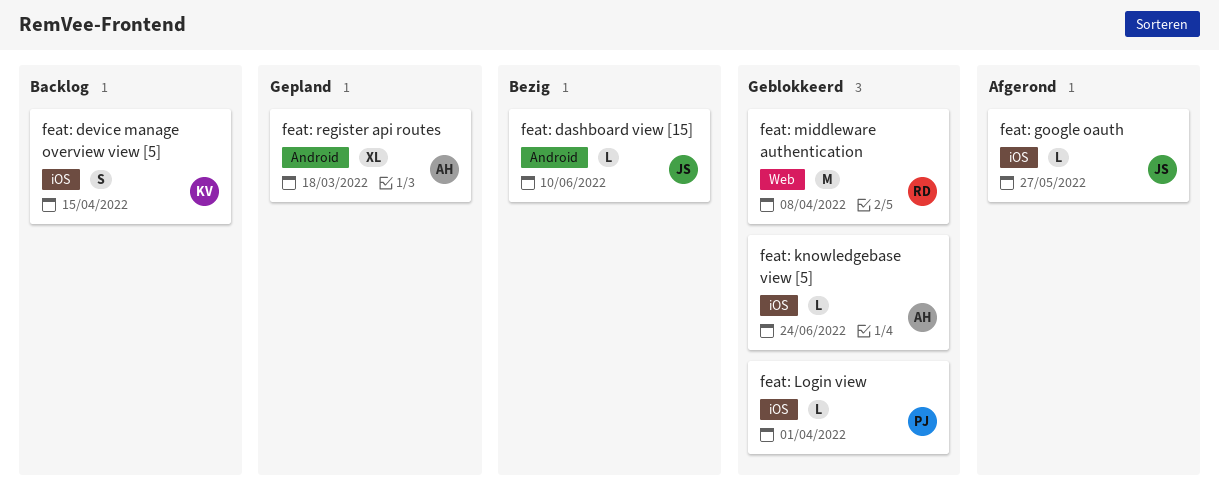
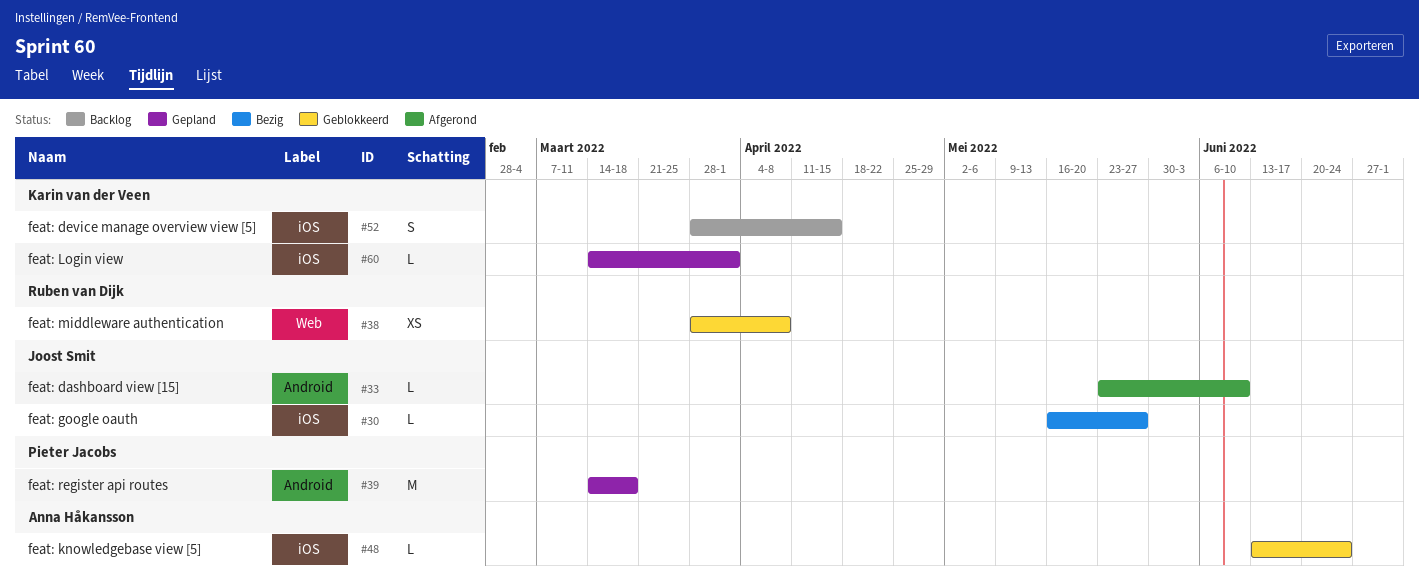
feat: dashboard view [15], status: Bezig -> Afgerond
feat: google oauth, status: Afgerond -> Bezig
feat: Login view, status: Geblokkeerd -> Gepland
feat: Login view, owner: Pieter Jacobs -> Karin van der Veen
feat: middleware authentication, estimate: M -> XS
feat: register api routes, owner: Anna Håkansson -> Pieter Jacobs
feat: register api routes, estimate: XL -> M

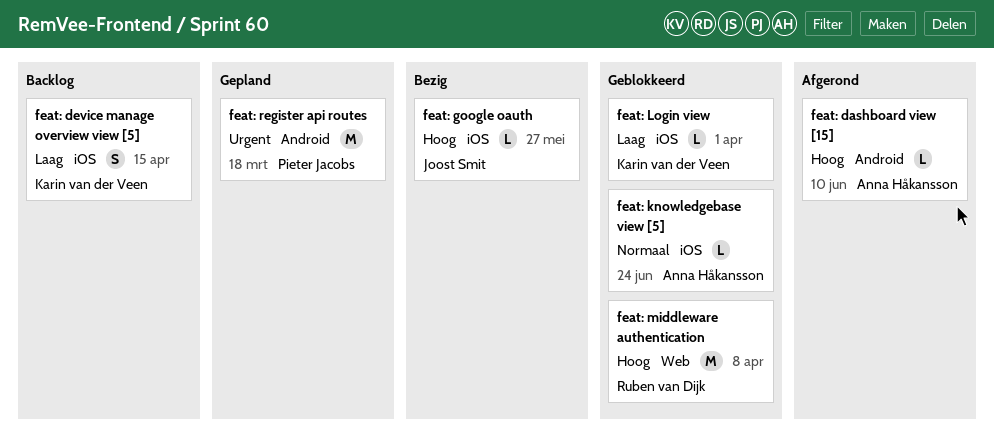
feat: dashboard view [15], owner: Joost Smit -> Anna Håkansson
feat: Login view, status: Gepland -> Geblokkeerd
feat: middleware authentication, estimate: XS -> M

